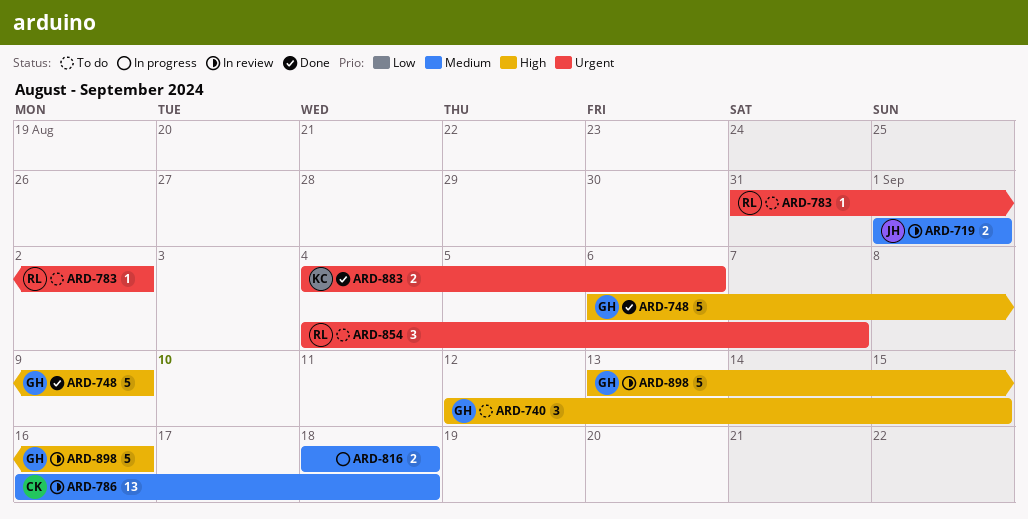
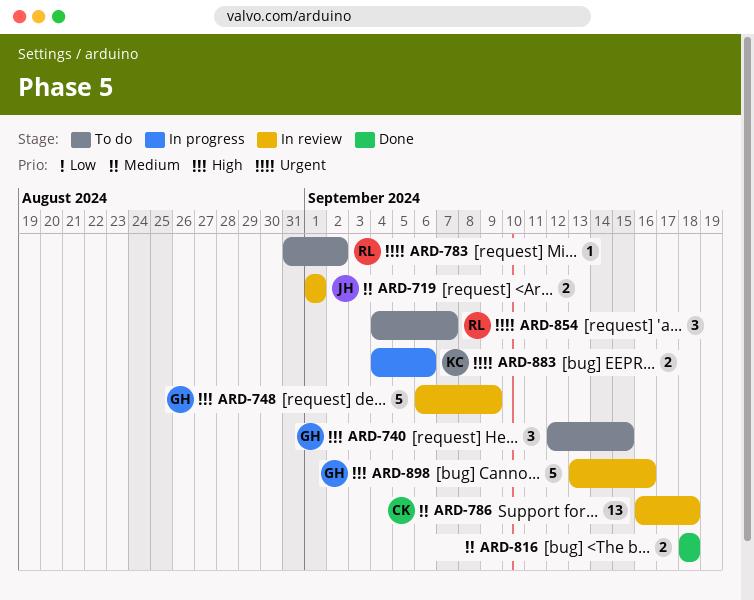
ARD-748, status: Done -> In review
ARD-816, status: In progress -> Done
ARD-883, status: Done -> In progress

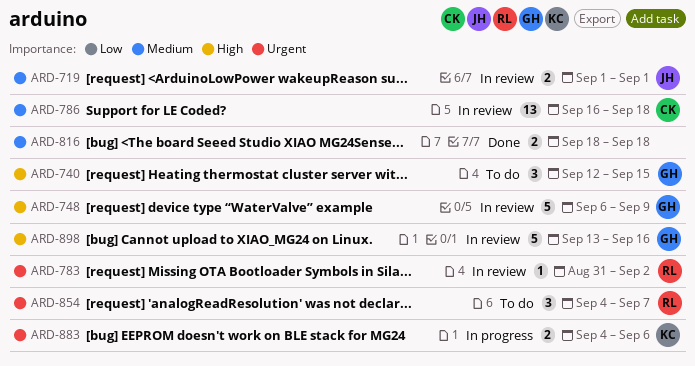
ARD-783, status: To do -> In review

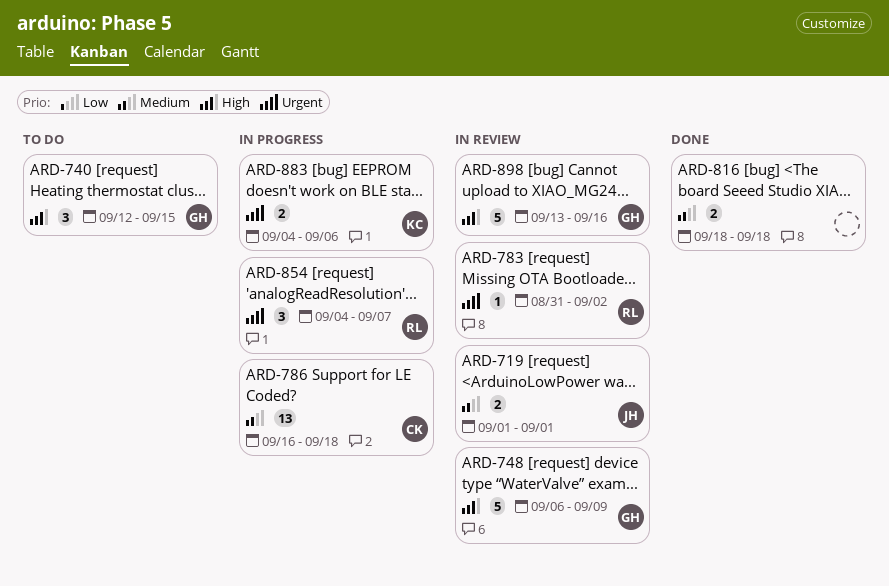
ARD-786, status: In review -> In progress
ARD-854, status: To do -> In progress

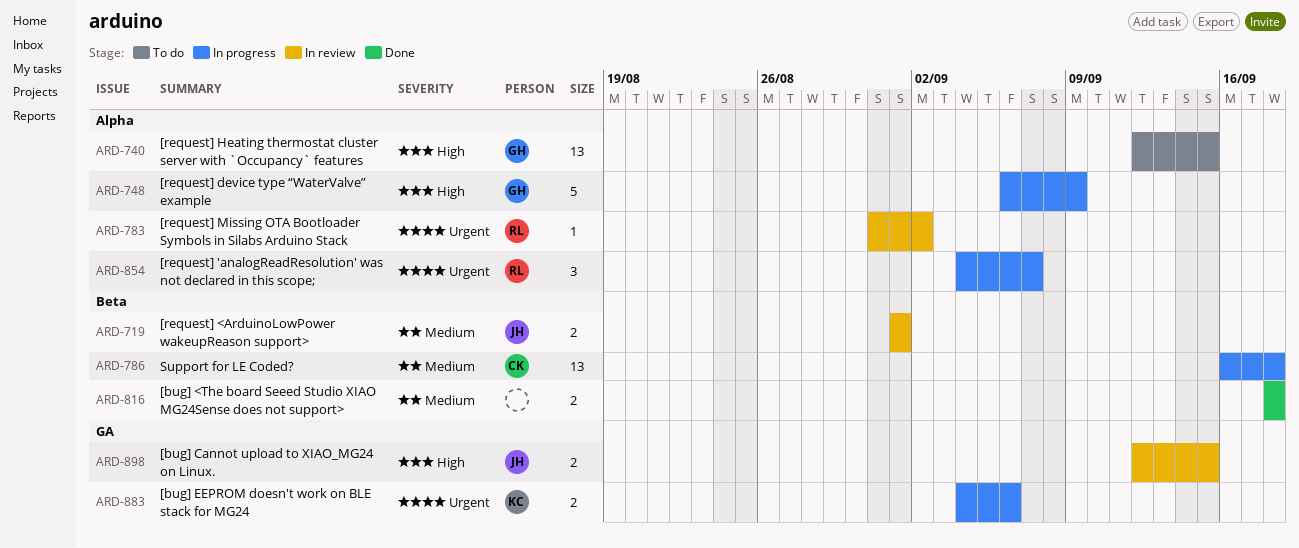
ARD-740, estimate: 3 -> 13
ARD-748, status: In review -> In progress
ARD-898, owner: GH -> JH
ARD-898, estimate: 5 -> 2
ARD-898, start: Sep 13 -> Sep 12
ARD-898, due: Sep 16 -> Sep 15

